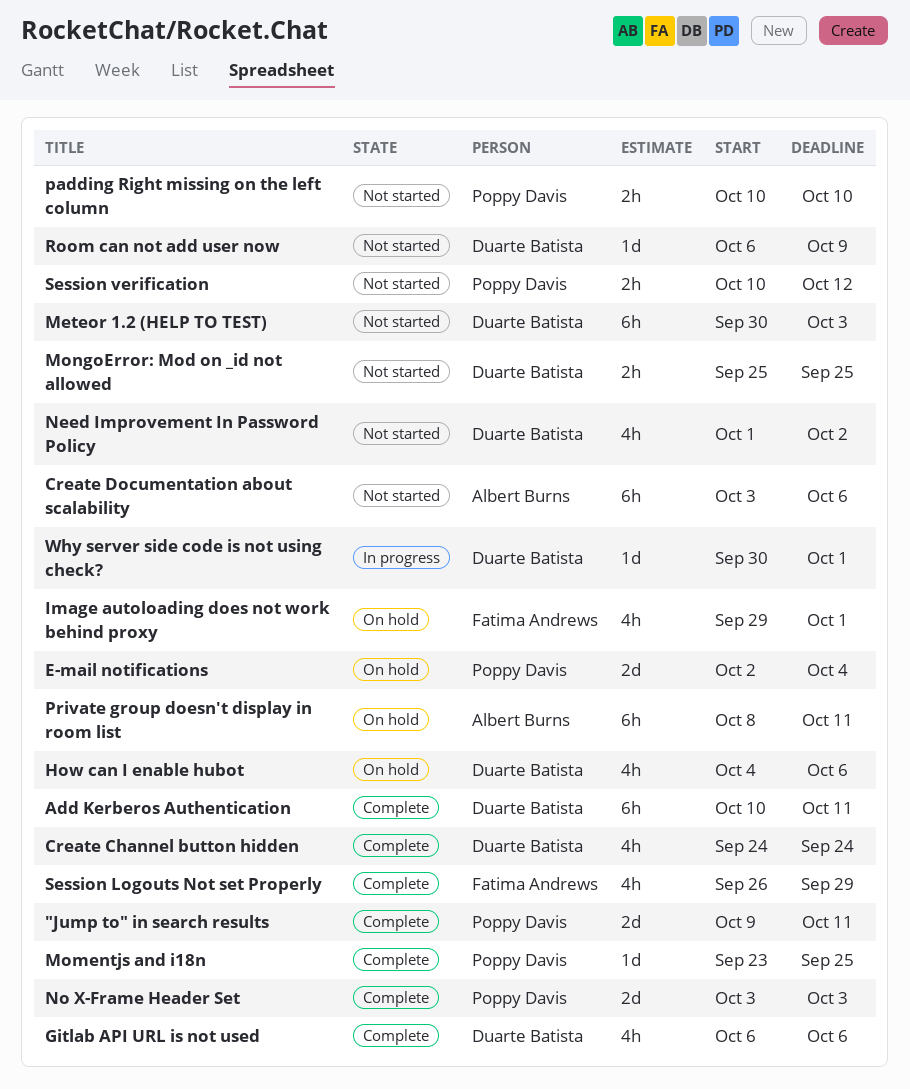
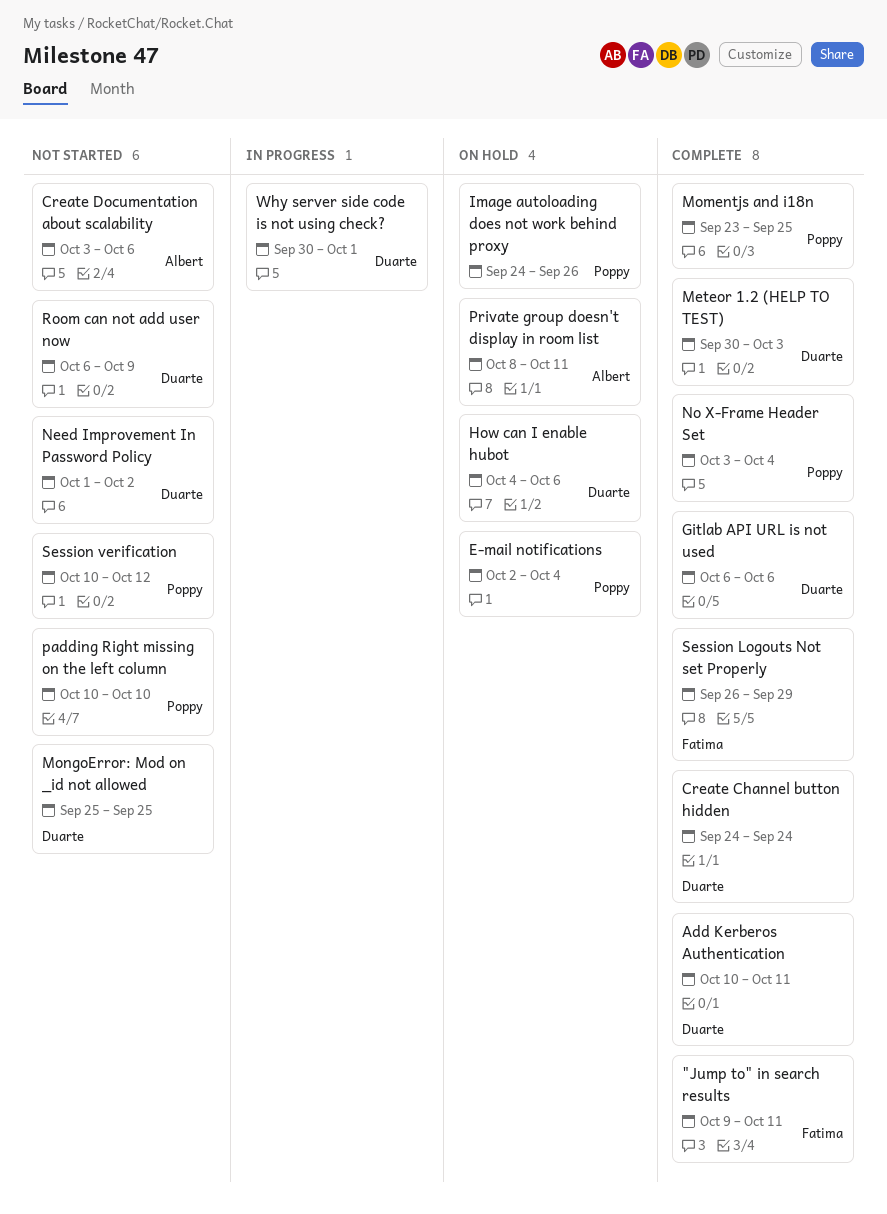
"Jump to" in search results, owner: Poppy Davis -> Fatima Andrews
Image autoloading does not work behind proxy, owner: Fatima Andrews -> Poppy Davis
Image autoloading does not work behind proxy, start: Sep 29 -> Sep 24
Image autoloading does not work behind proxy, due: Oct 1 -> Sep 26
Meteor 1.2 (HELP TO TEST), status: Not started -> Complete
No X-Frame Header Set, due: Oct 3 -> Oct 4

